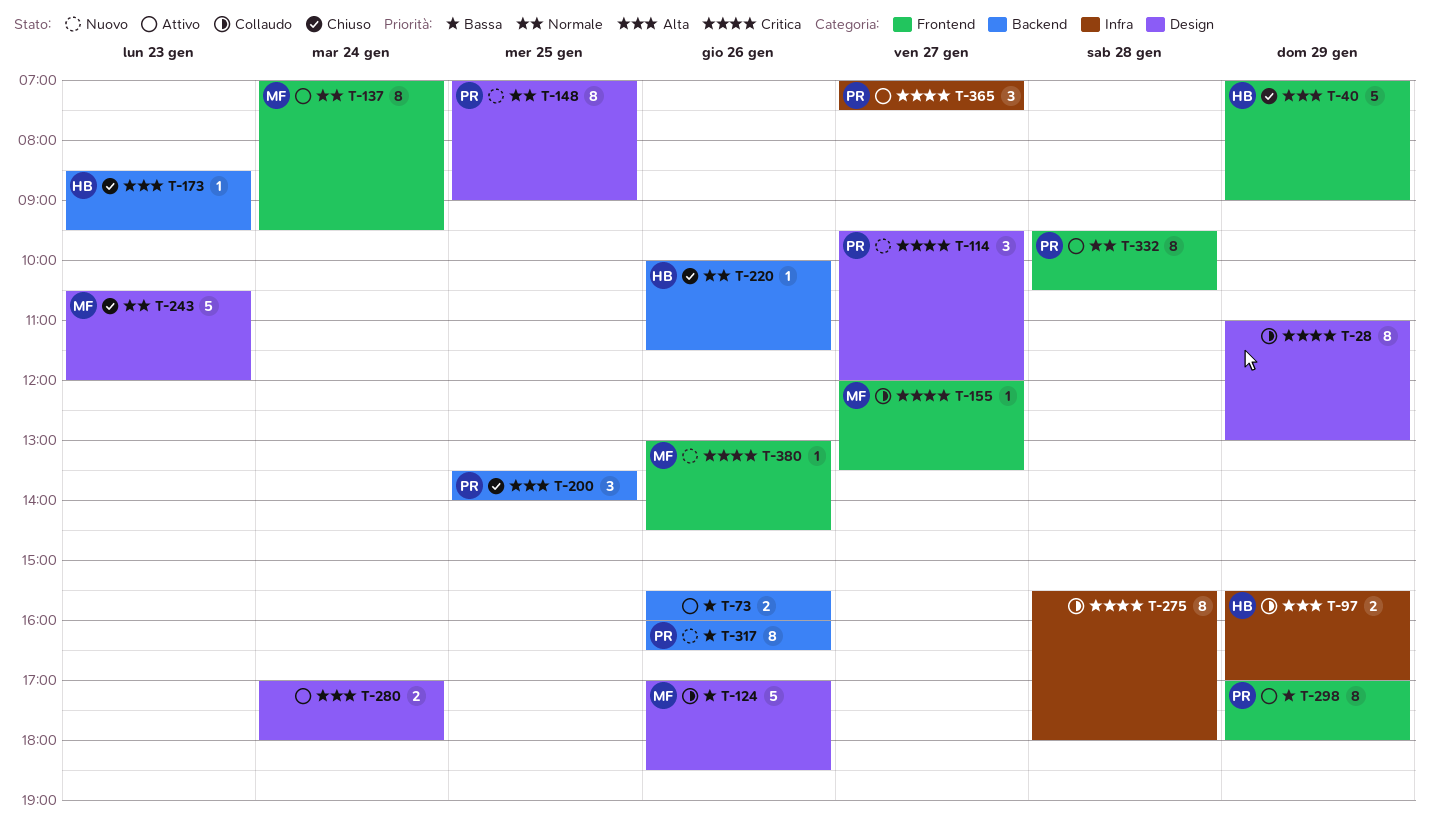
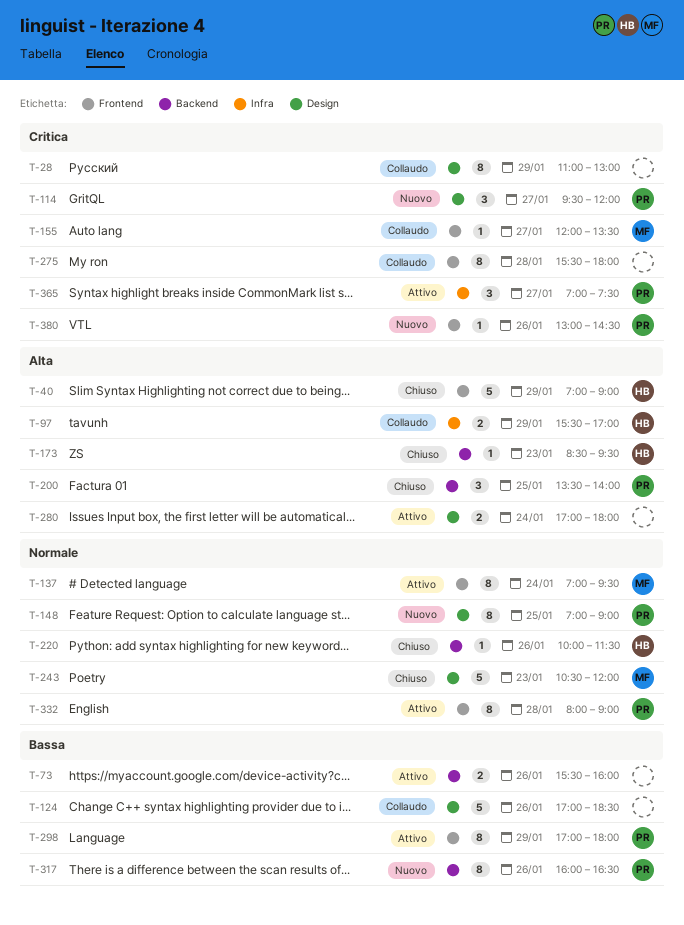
T-124, owner: MF -> none
T-275, label: Infra -> Frontend
T-332, begins: 09:30 -> 08:00
T-332, ends: 10:30 -> 09:00
T-380, owner: MF -> PR

